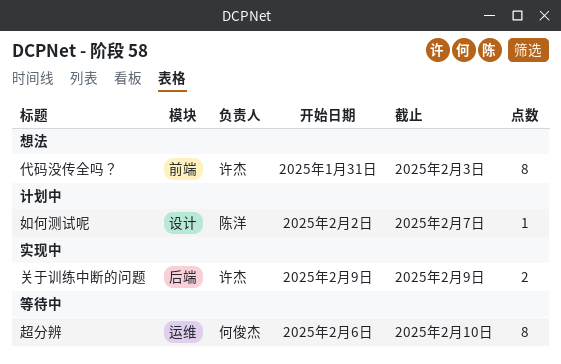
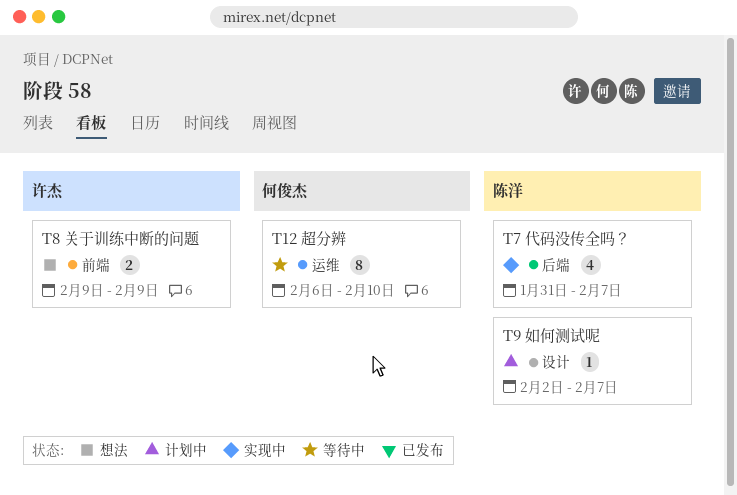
代码没传全吗？, status: 想法 -> 实现中
代码没传全吗？, owner: 许杰 -> 陈洋
代码没传全吗？, label: 前端 -> 后端
代码没传全吗？, estimate: 8 -> 4
代码没传全吗？, due: Feb 3 -> Feb 7
关于训练中断的问题, status: 实现中 -> 想法
关于训练中断的问题, label: 后端 -> 前端

